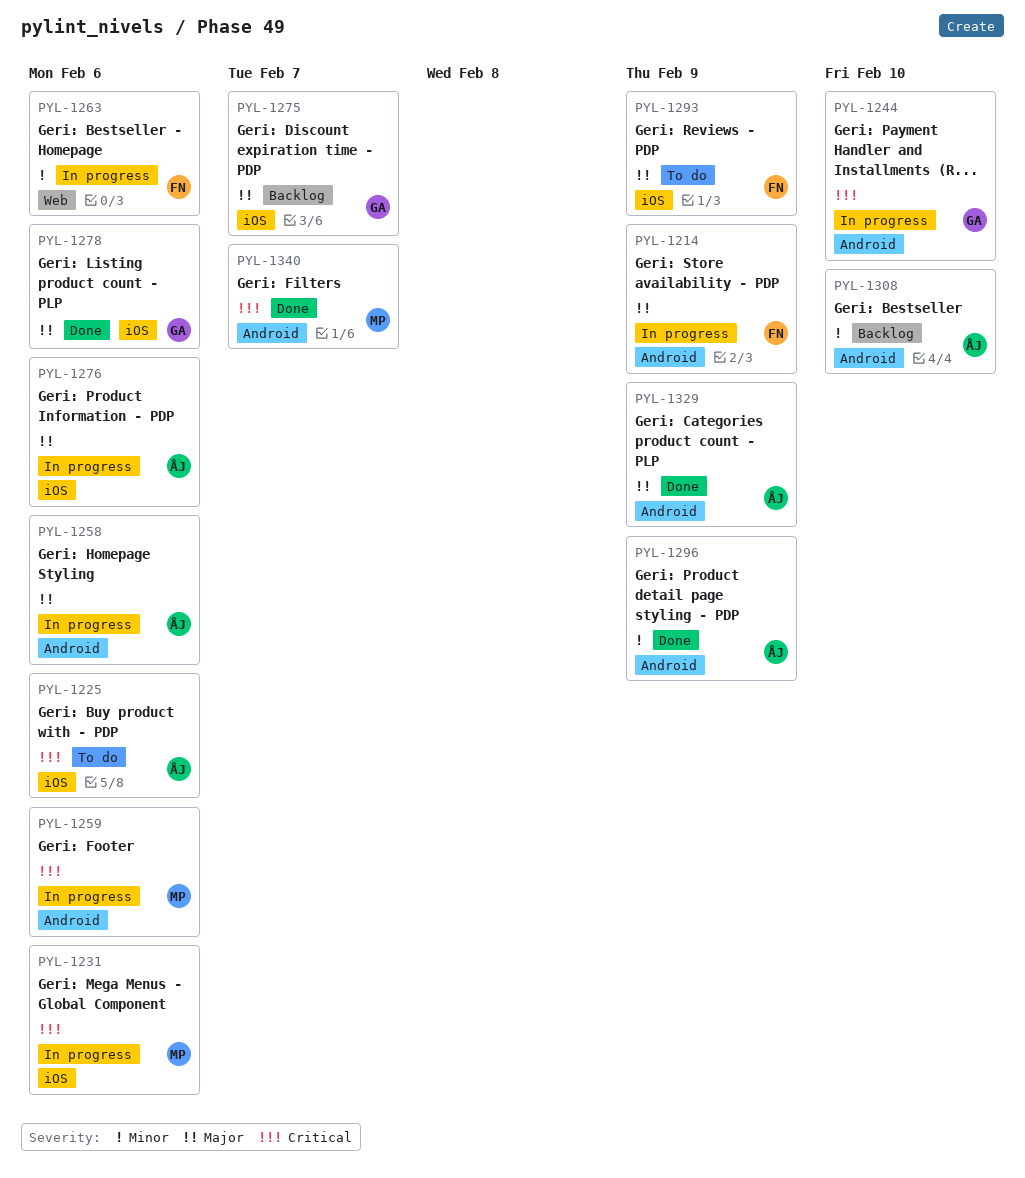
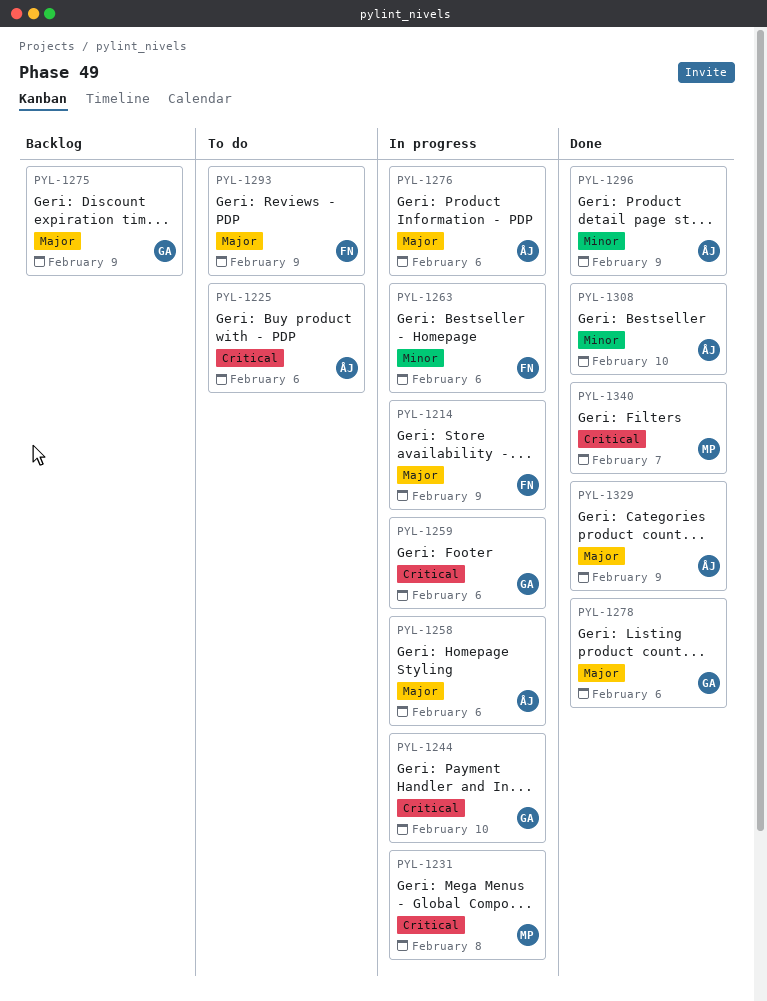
PYL-1231, due: Feb 6 -> Feb 8
PYL-1259, owner: MP -> GA
PYL-1275, due: Feb 7 -> Feb 9
PYL-1308, status: Backlog -> Done

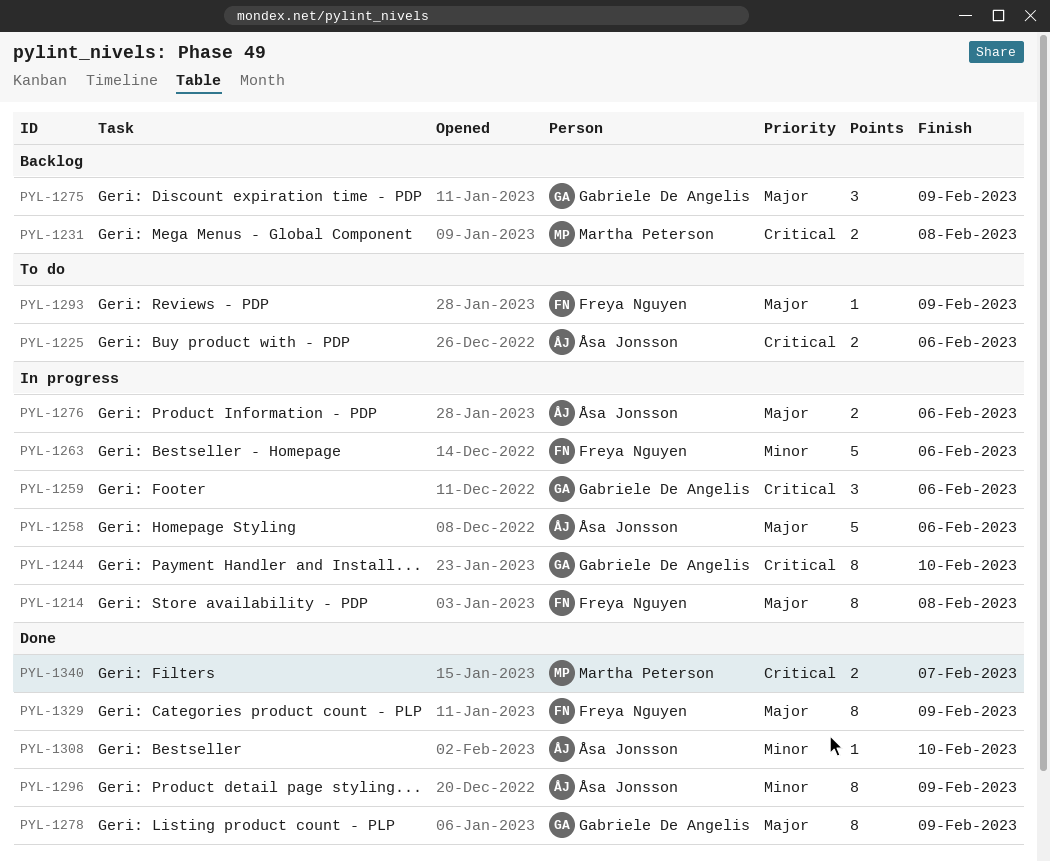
PYL-1214, due: Feb 9 -> Feb 8
PYL-1231, status: In progress -> Backlog
PYL-1278, due: Feb 6 -> Feb 9
PYL-1329, owner: Åsa Jonsson -> Freya Nguyen

